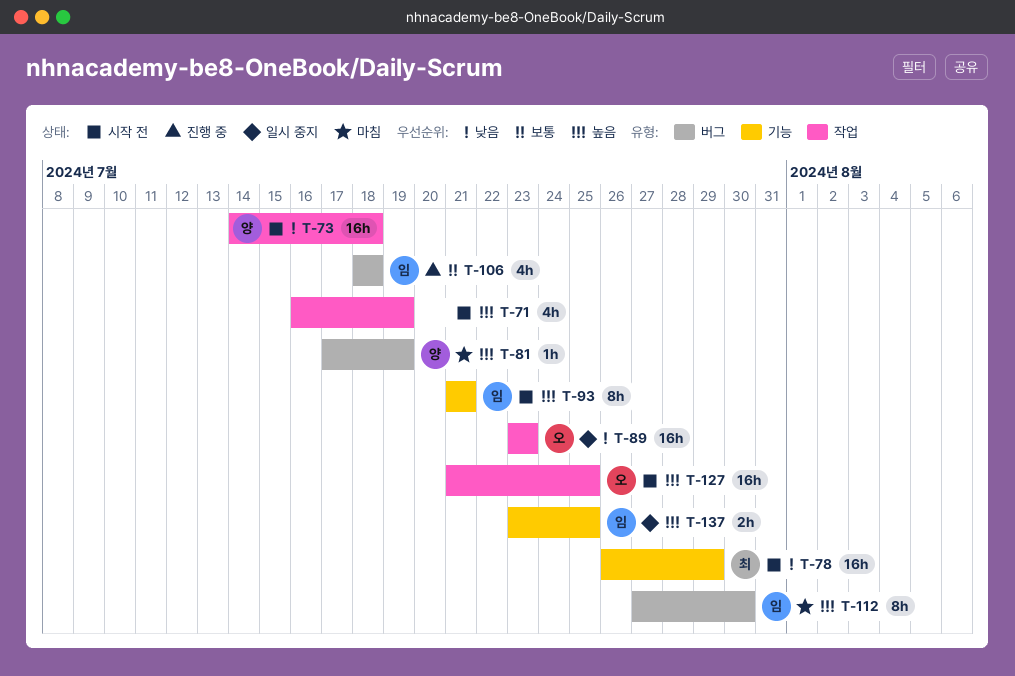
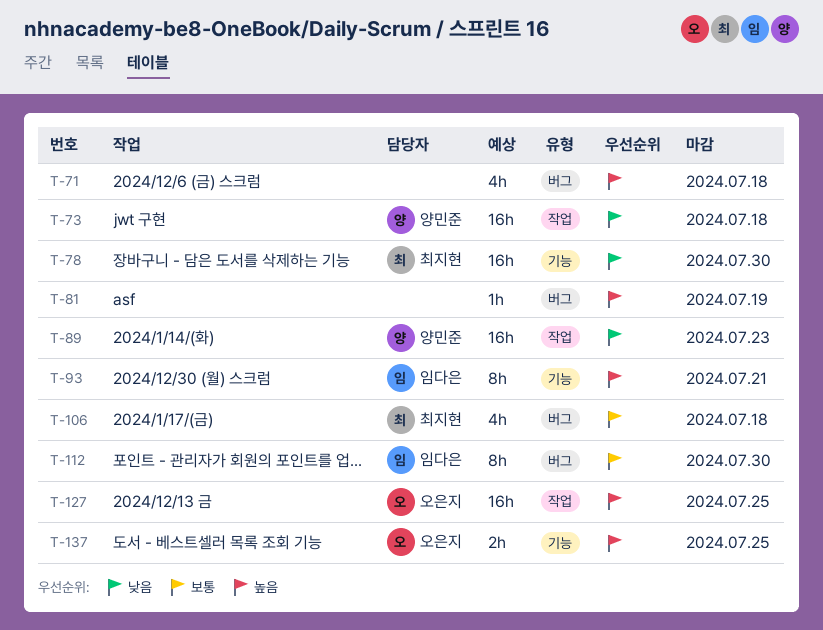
T-71, label: 작업 -> 버그
T-71, due: Jul 19 -> Jul 18
T-78, due: Jul 29 -> Jul 30
T-81, owner: 양민준 -> none
T-89, owner: 오은지 -> 양민준
T-106, owner: 임다은 -> 최지현
T-112, priority: 높음 -> 보통
T-137, owner: 임다은 -> 오은지

